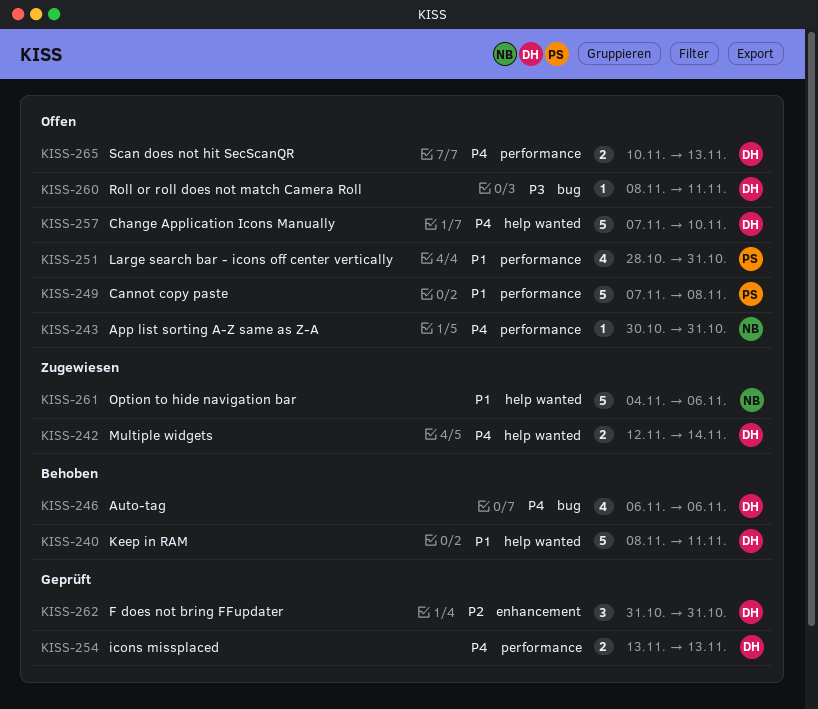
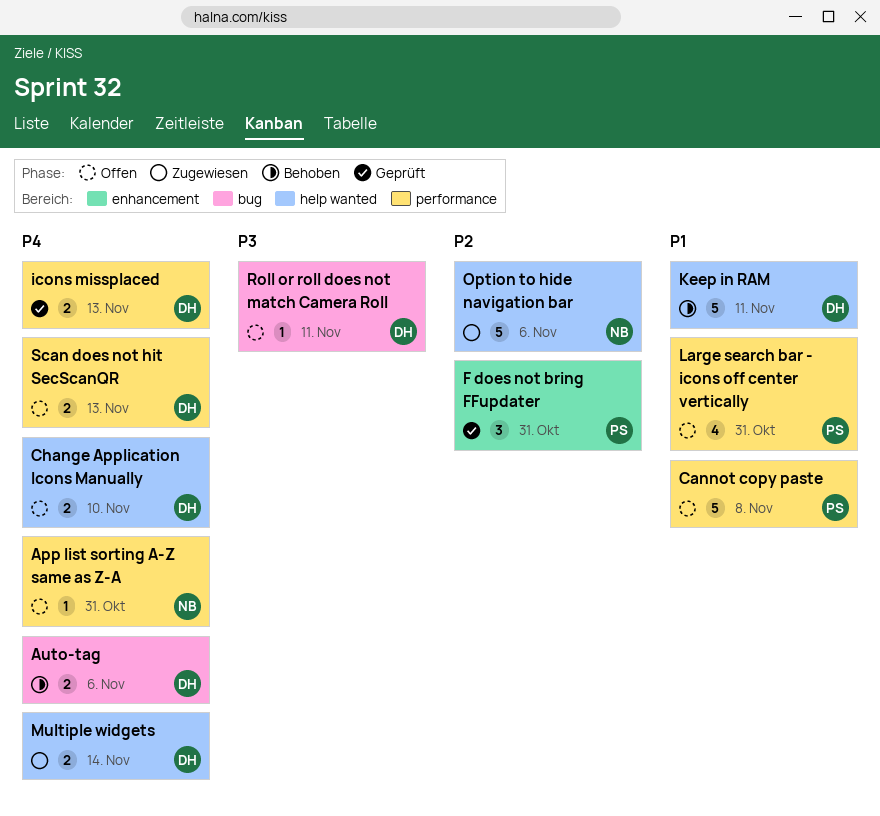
Auto-tag, estimate: 4 -> 2
Change Application Icons Manually, estimate: 5 -> 2
F does not bring FFupdater, owner: DH -> PS
Option to hide navigation bar, priority: P1 -> P2

